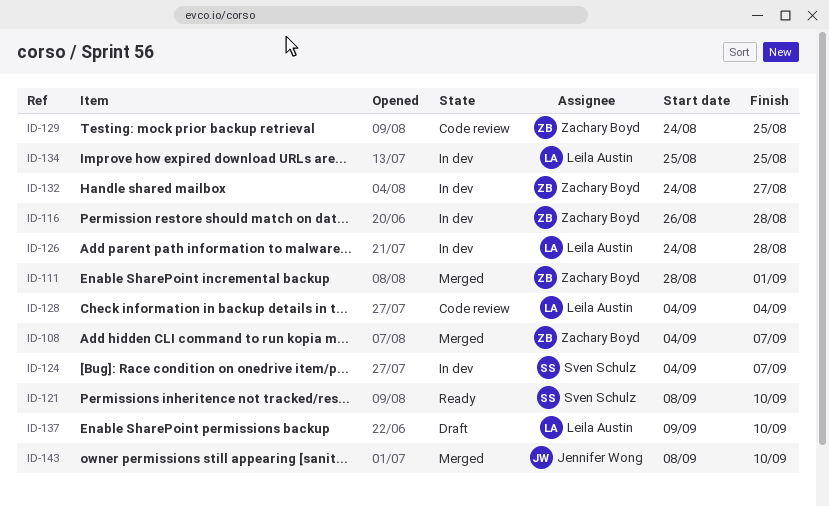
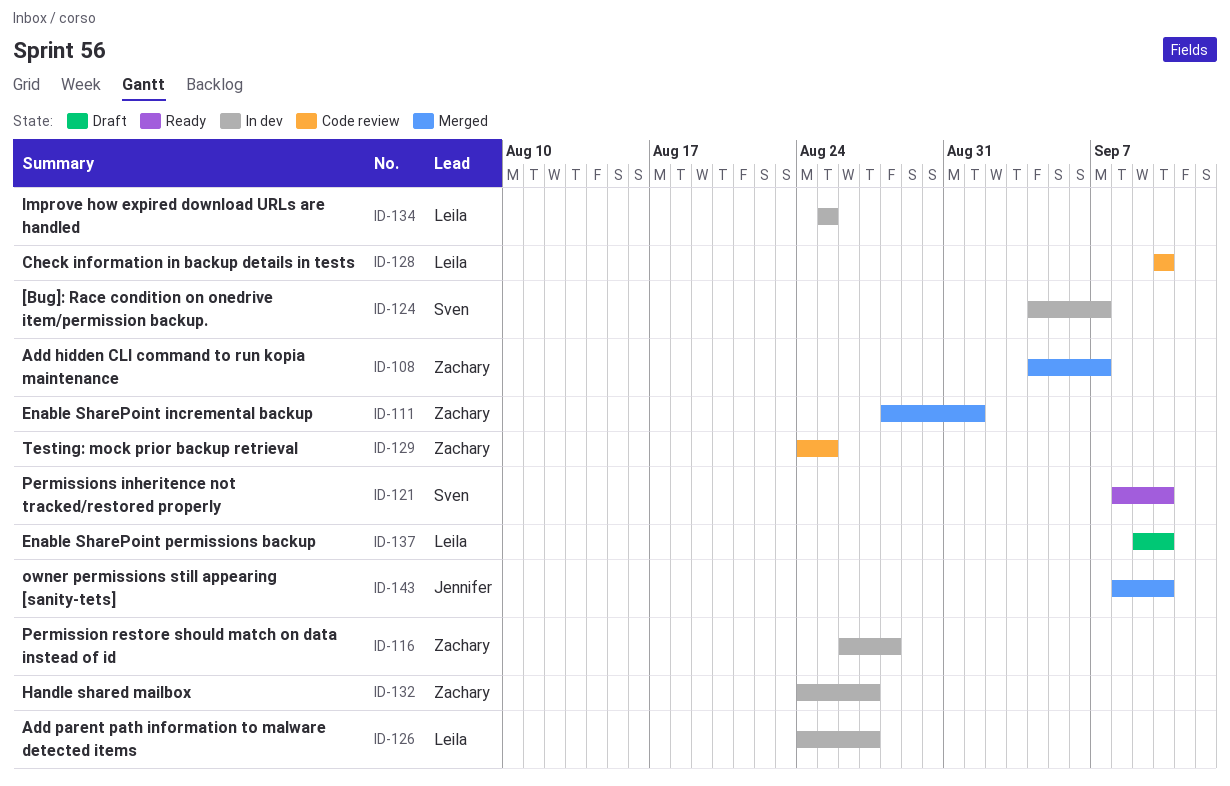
ID-126, due: Aug 28 -> Aug 27
ID-128, start: Sep 4 -> Sep 10
ID-128, due: Sep 4 -> Sep 10

